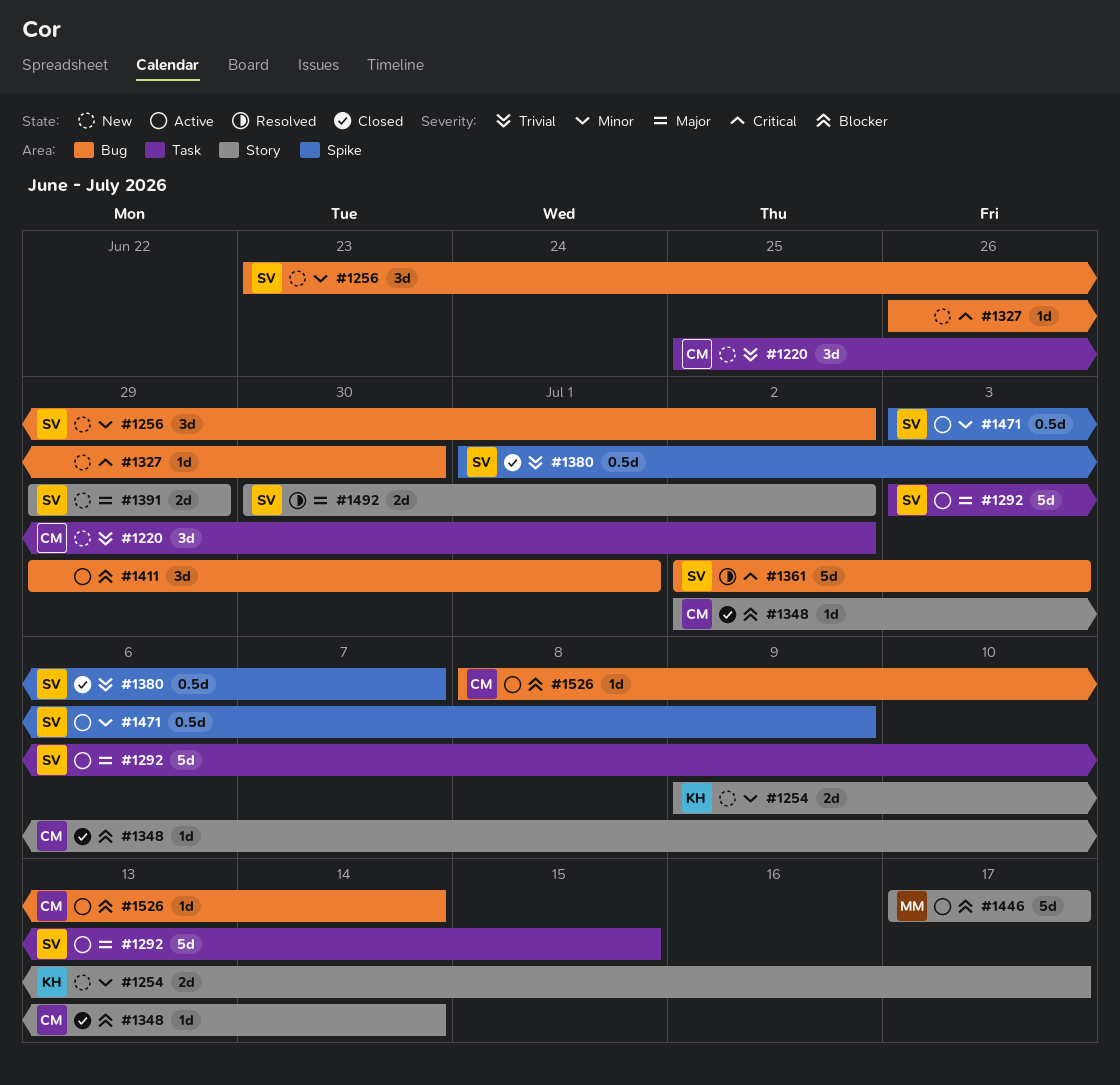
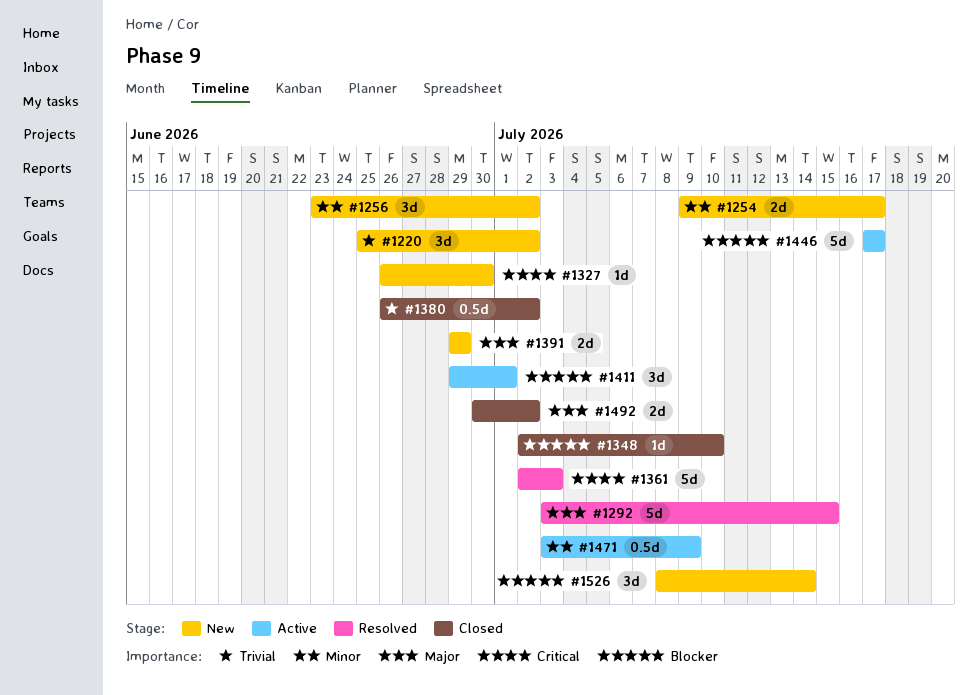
#1292, status: Active -> Resolved
#1348, due: Jul 14 -> Jul 10
#1380, start: Jul 1 -> Jun 26
#1380, due: Jul 7 -> Jul 2
#1492, status: Resolved -> Closed
#1526, status: Active -> New
#1526, estimate: 1d -> 3d

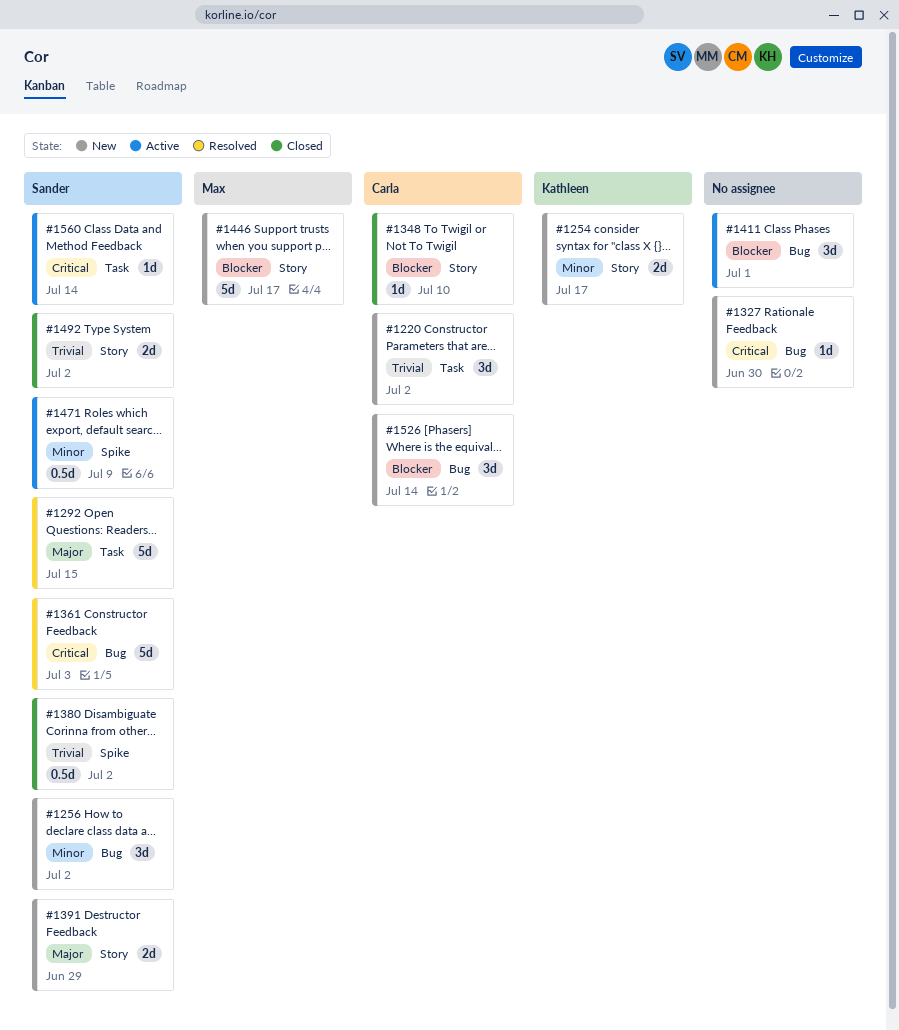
#1446, status: Active -> New
#1492, priority: Major -> Trivial
#1560: none -> present

